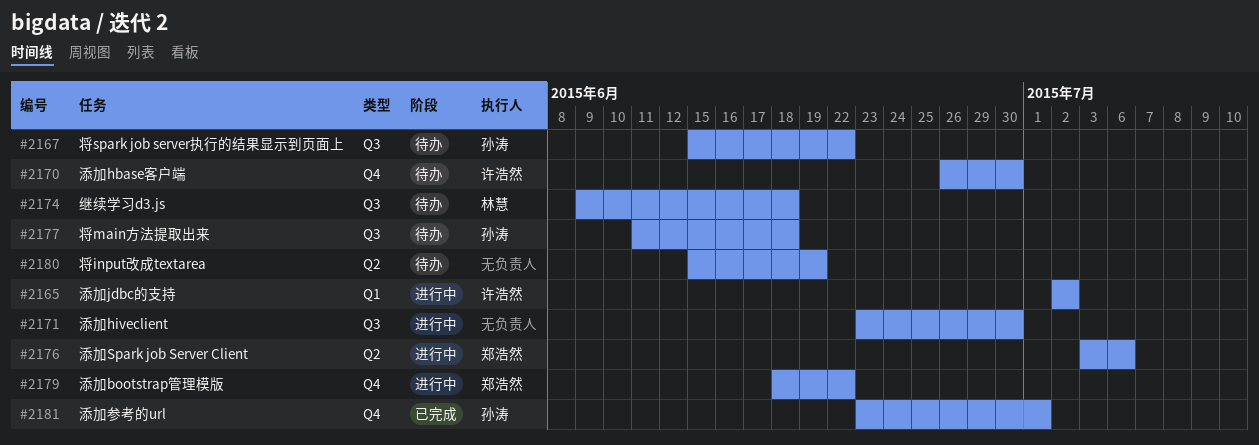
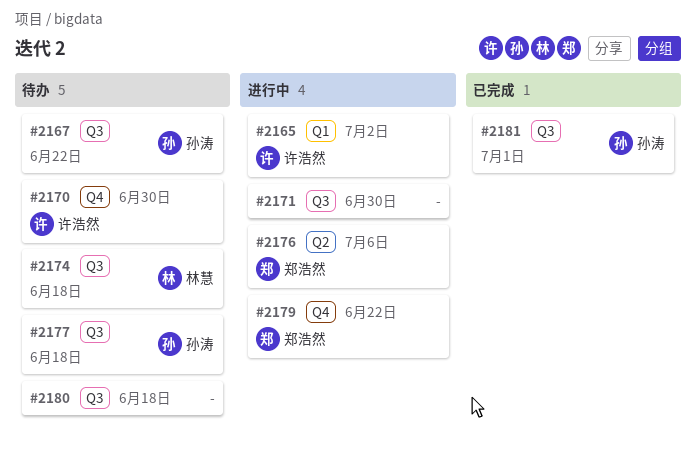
#2180, label: Q2 -> Q3
#2180, due: Jun 19 -> Jun 18
#2181, label: Q4 -> Q3

